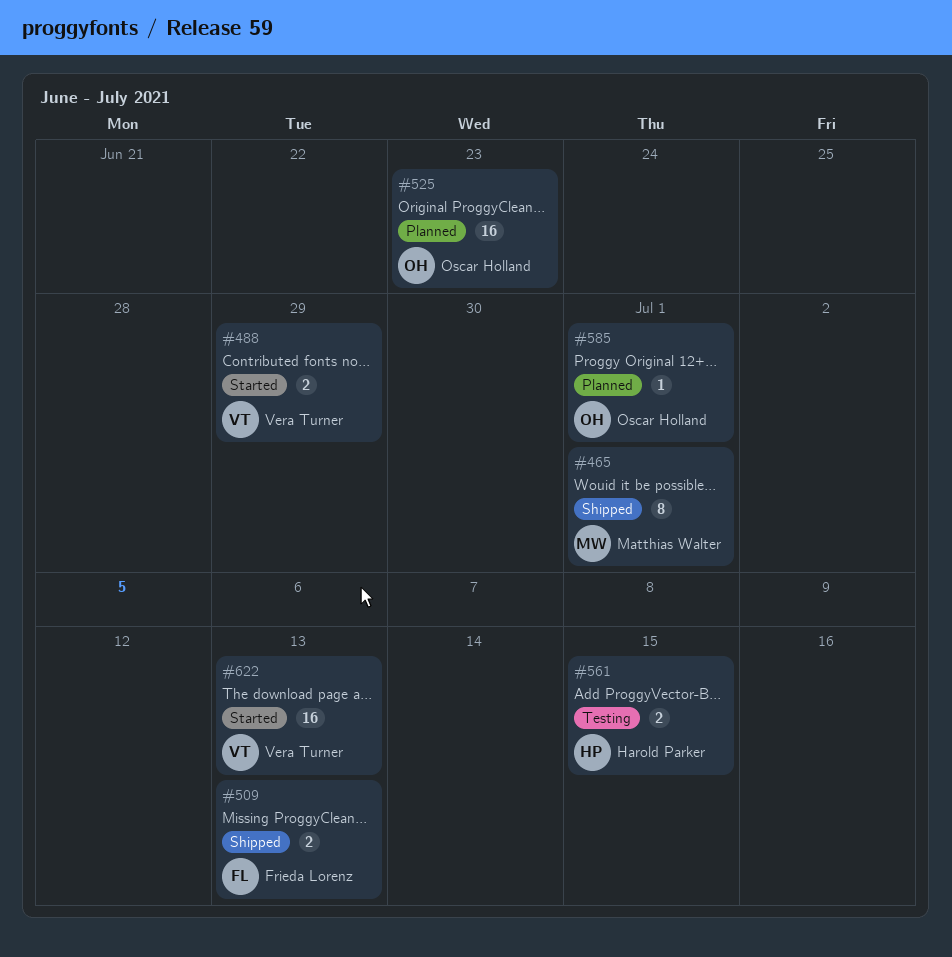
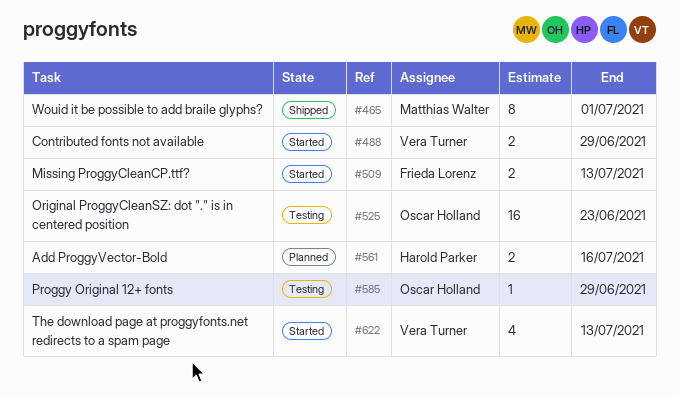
#509, status: Shipped -> Started
#525, status: Planned -> Testing
#561, status: Testing -> Planned
#561, due: Jul 15 -> Jul 16
#585, status: Planned -> Testing
#585, due: Jul 1 -> Jun 29
#622, estimate: 16 -> 4

